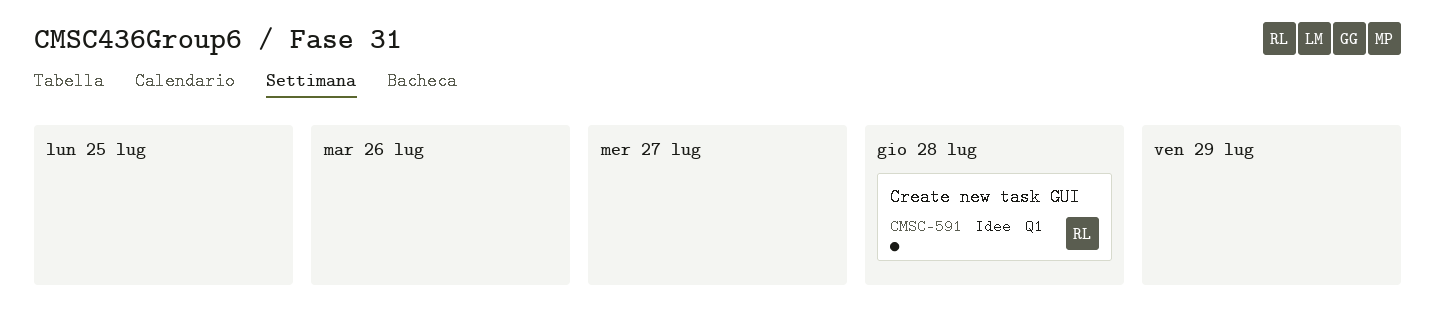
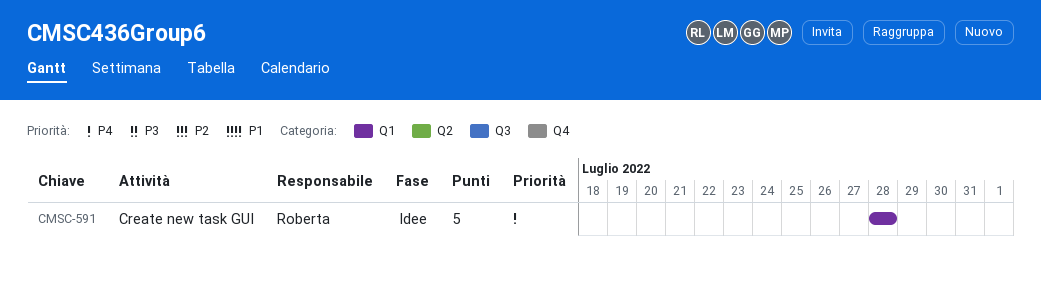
CMSC-591, estimate: 1 -> 5

